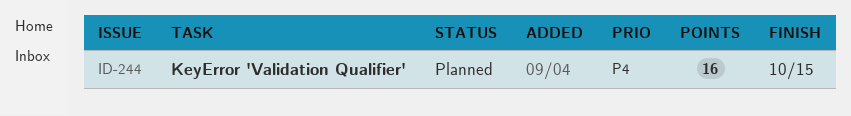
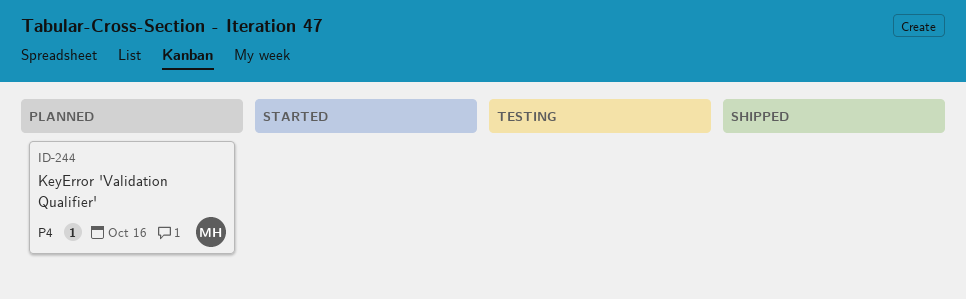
ID-244, estimate: 16 -> 1
ID-244, due: Oct 15 -> Oct 16

